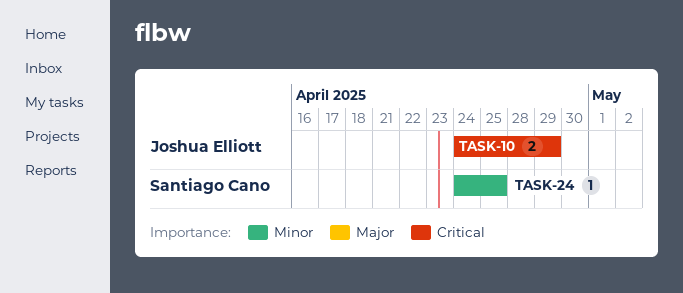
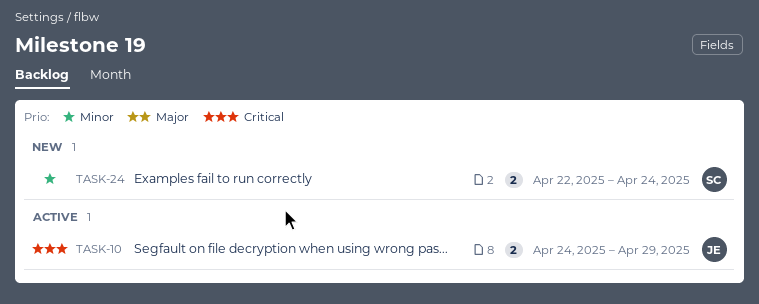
TASK-24, estimate: 1 -> 2
TASK-24, start: Apr 24 -> Apr 22
TASK-24, due: Apr 25 -> Apr 24

